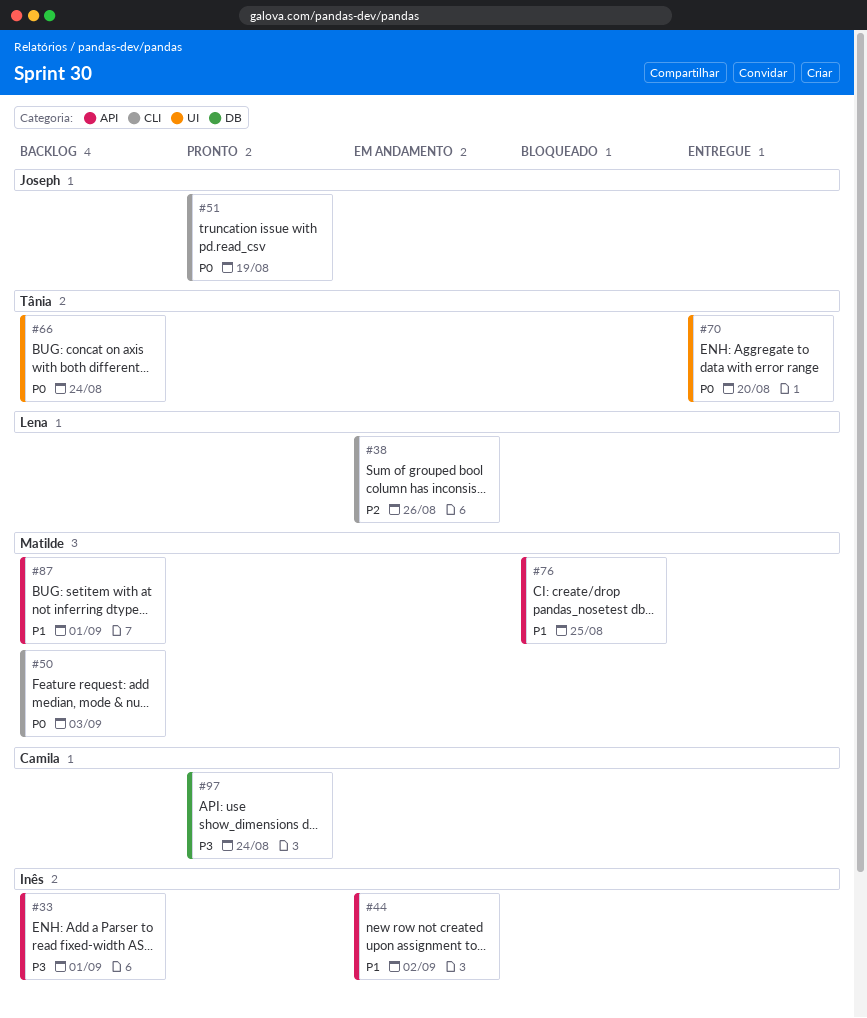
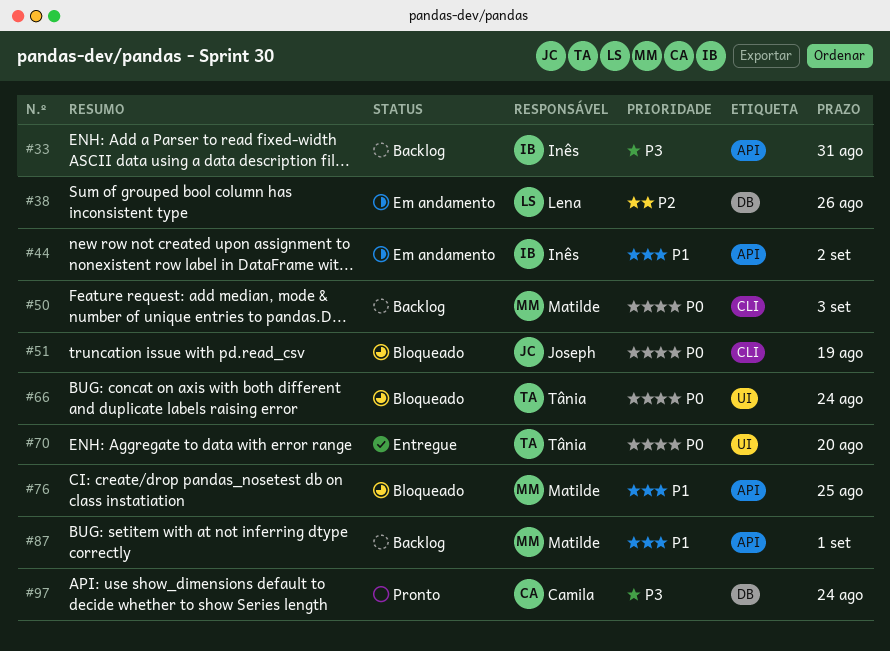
#33, due: Sep 1 -> Aug 31
#38, label: CLI -> DB
#51, status: Pronto -> Bloqueado
#66, status: Backlog -> Bloqueado

